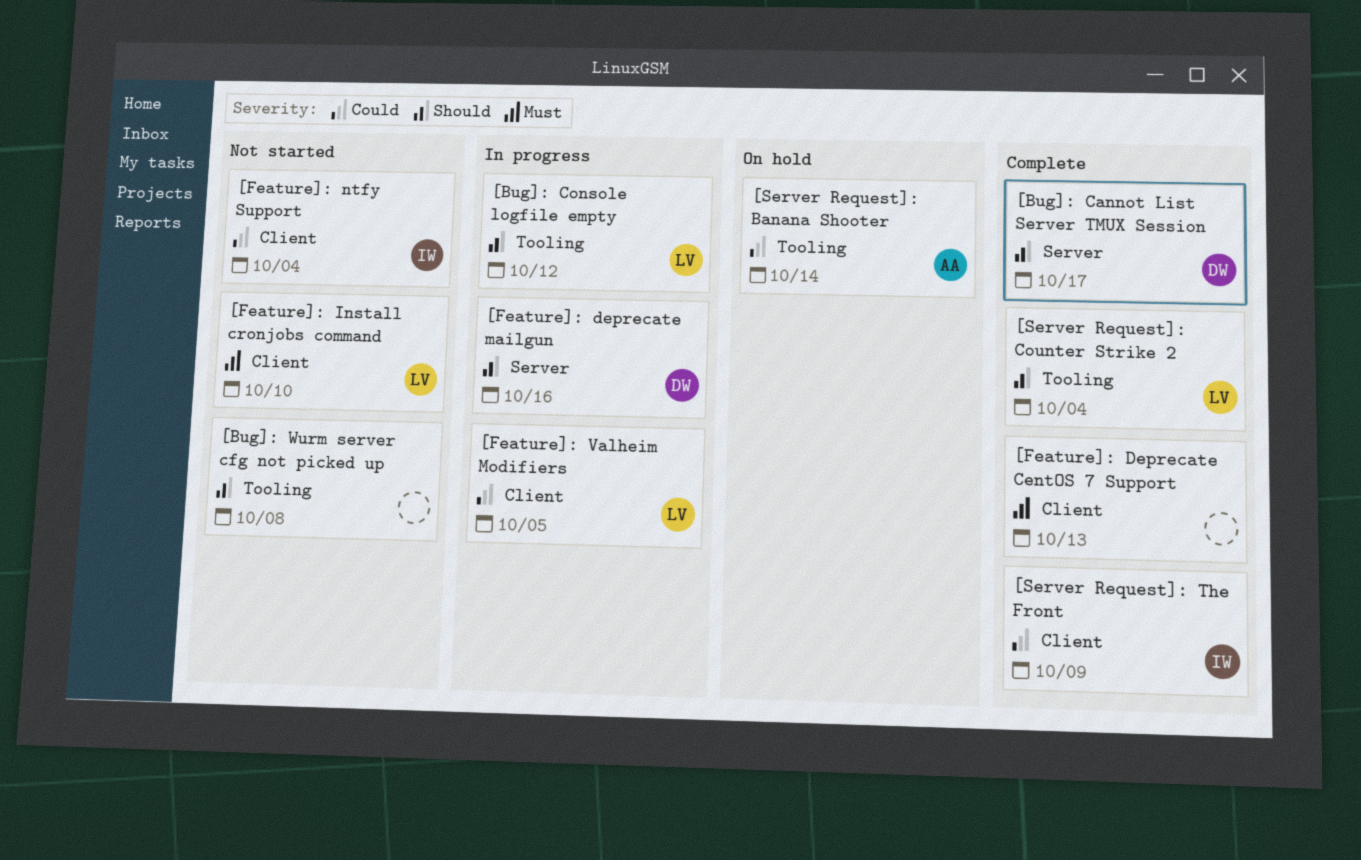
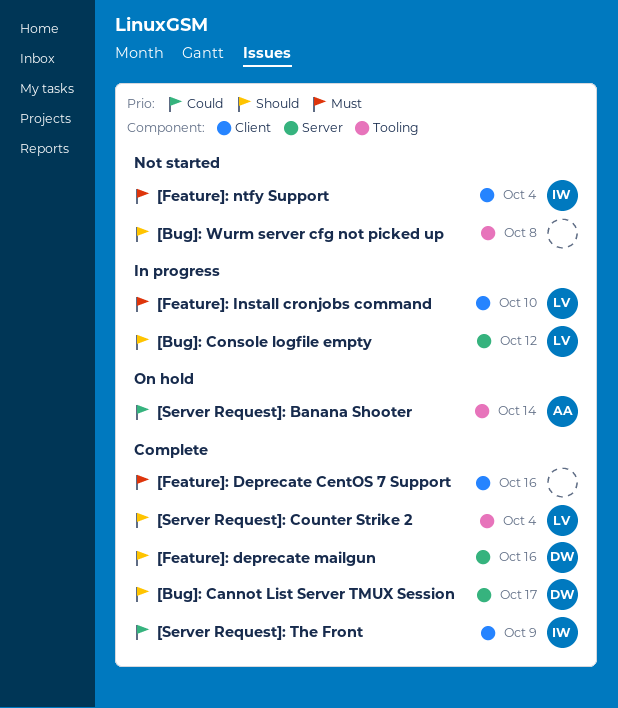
[Bug]: Console logfile empty, label: Tooling -> Server
[Feature]: Deprecate CentOS 7 Support, due: Oct 13 -> Oct 16
[Feature]: deprecate mailgun, status: In progress -> Complete
[Feature]: Install cronjobs command, status: Not started -> In progress
[Feature]: ntfy Support, priority: Could -> Must
[Feature]: Valheim Modifiers: present -> none

